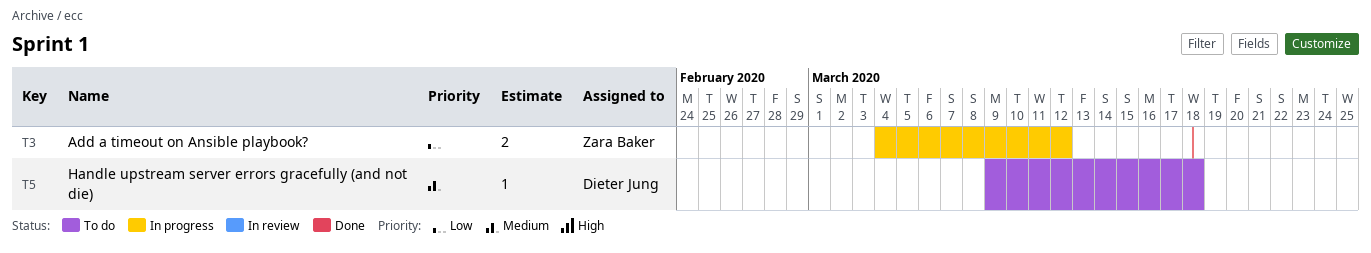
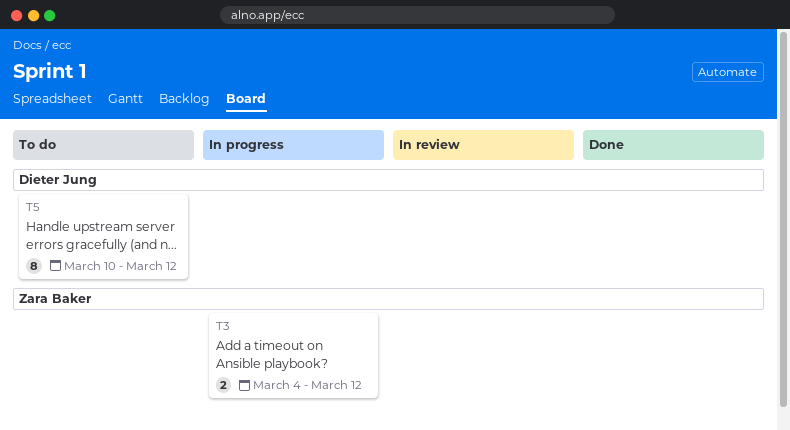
T5, estimate: 1 -> 8
T5, start: Mar 9 -> Mar 10
T5, due: Mar 18 -> Mar 12

